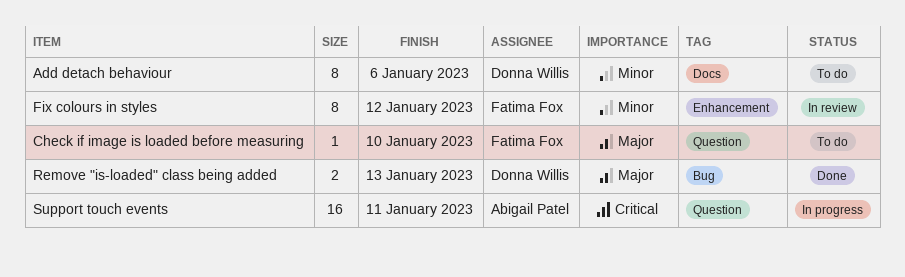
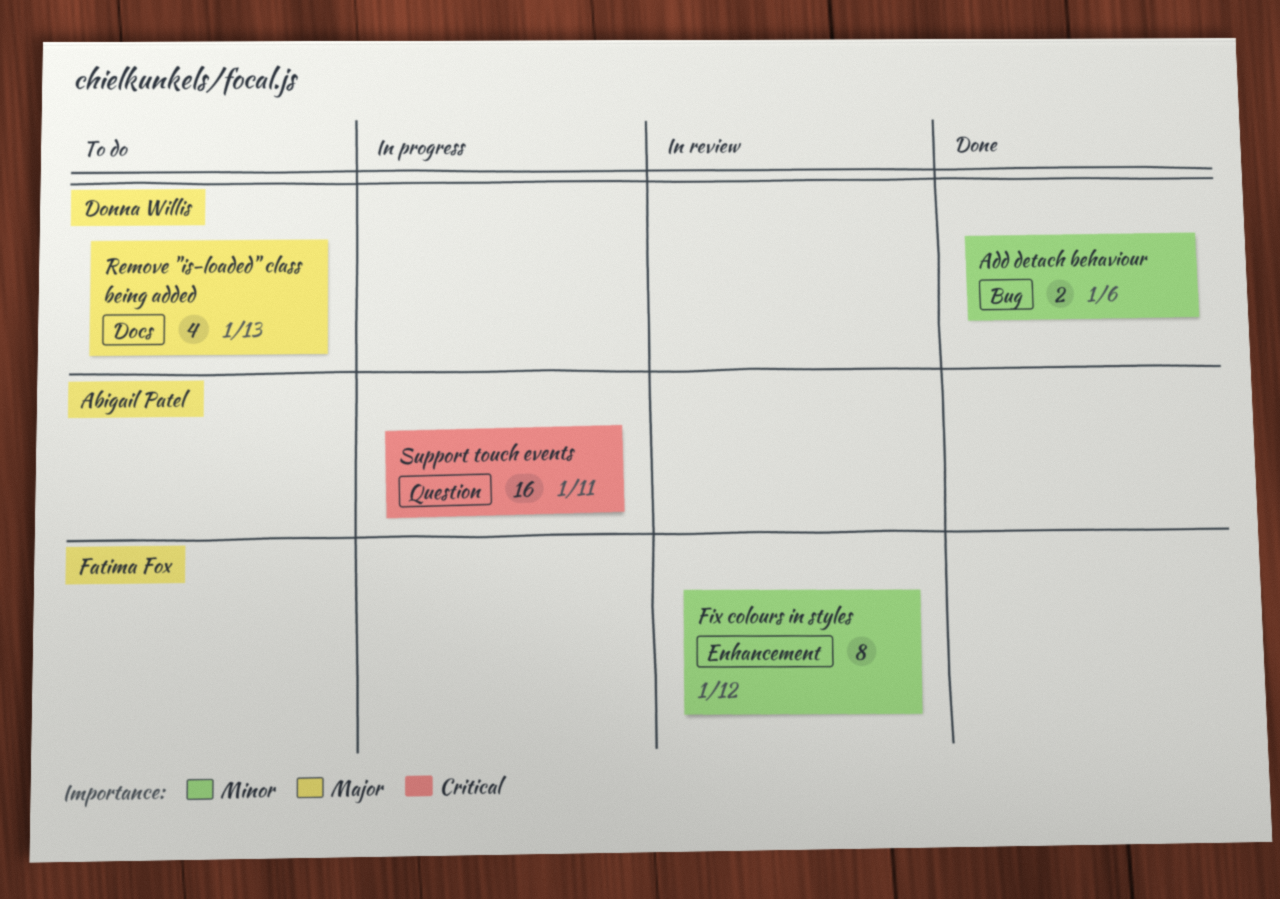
Add detach behaviour, status: To do -> Done
Add detach behaviour, label: Docs -> Bug
Add detach behaviour, estimate: 8 -> 2
Check if image is loaded before measuring: present -> none
Remove "is-loaded" class being added, status: Done -> To do
Remove "is-loaded" class being added, label: Bug -> Docs
Remove "is-loaded" class being added, estimate: 2 -> 4

